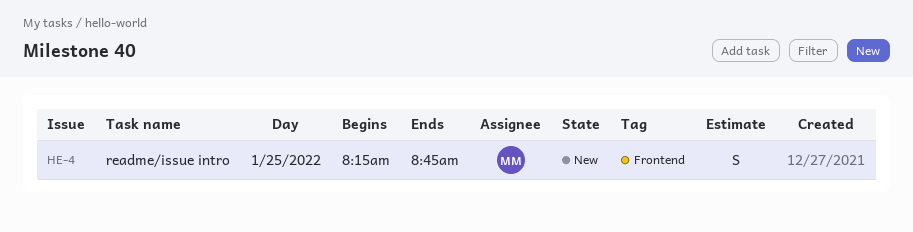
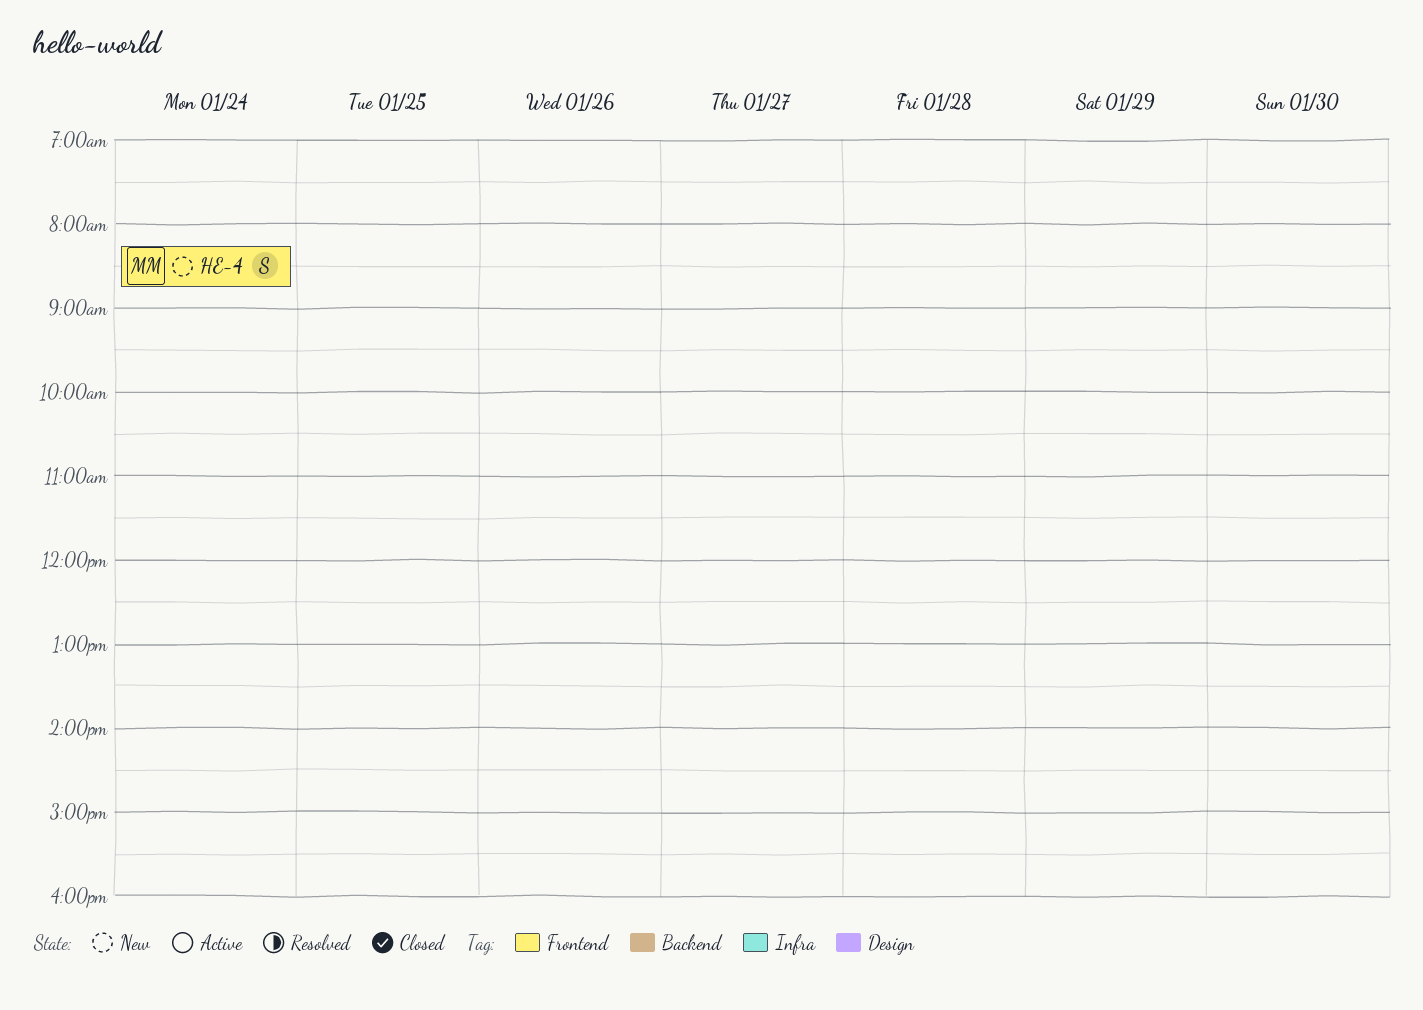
HE-4, day: Jan 25 -> Jan 24

